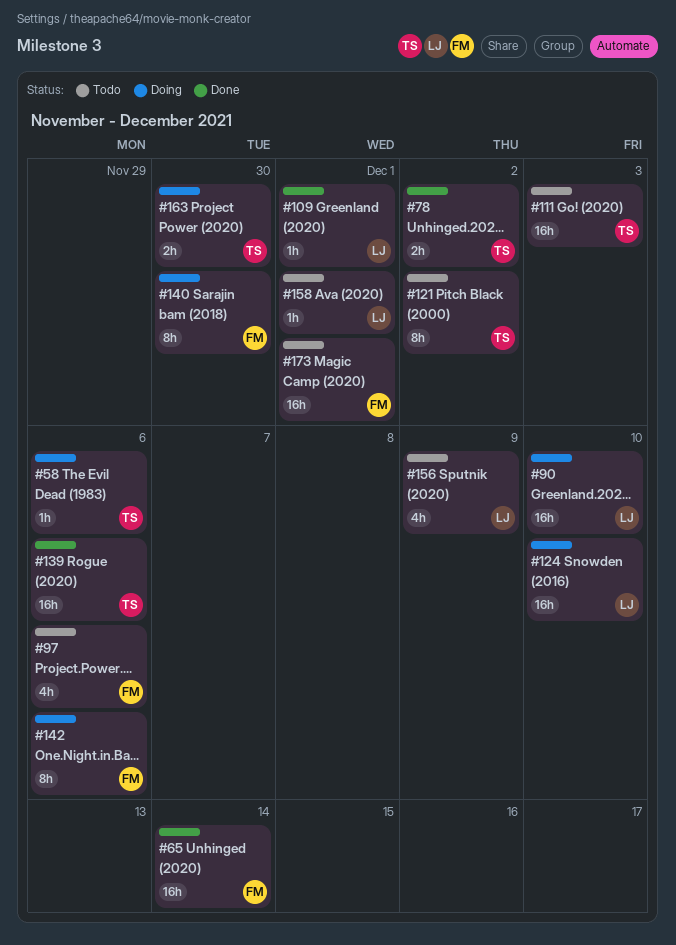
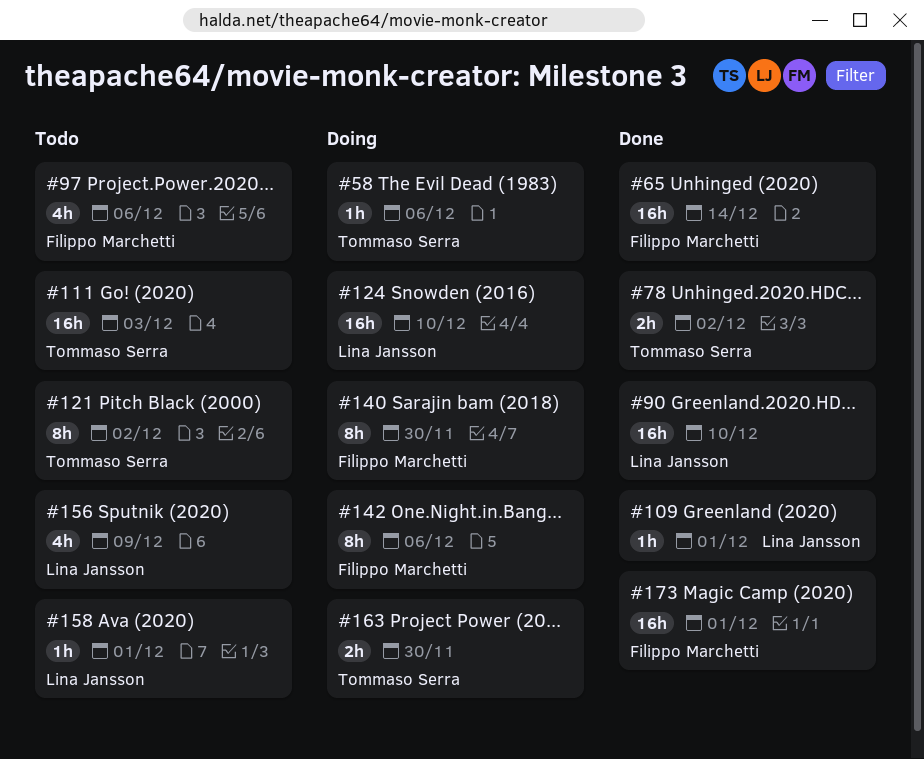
#90, status: Doing -> Done
#139: present -> none
#173, status: Todo -> Done

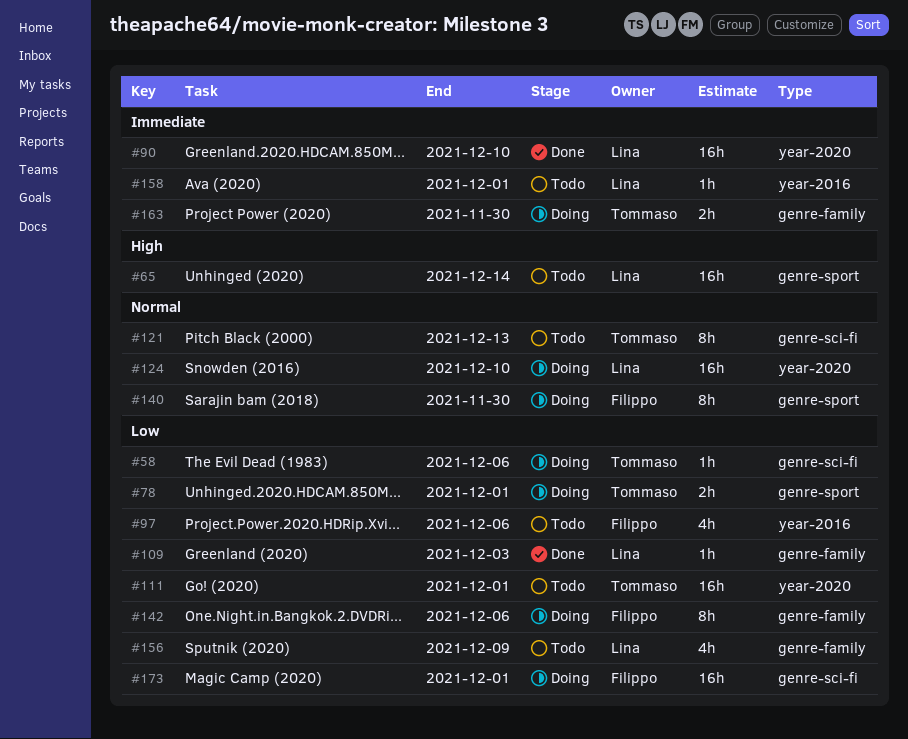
#65, status: Done -> Todo
#65, owner: Filippo Marchetti -> Lina Jansson
#78, status: Done -> Doing
#78, due: Dec 2 -> Dec 1
#109, due: Dec 1 -> Dec 3
#111, due: Dec 3 -> Dec 1
#121, due: Dec 2 -> Dec 13
#173, status: Done -> Doing

